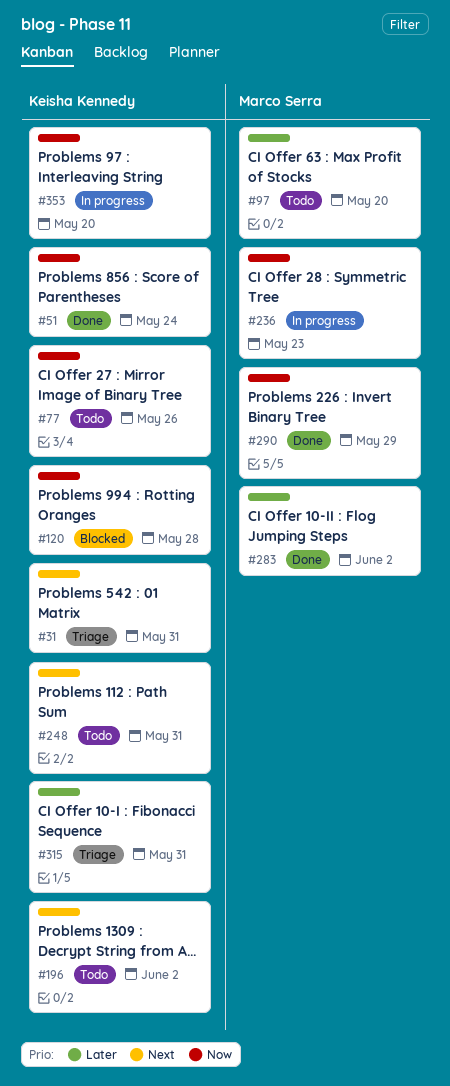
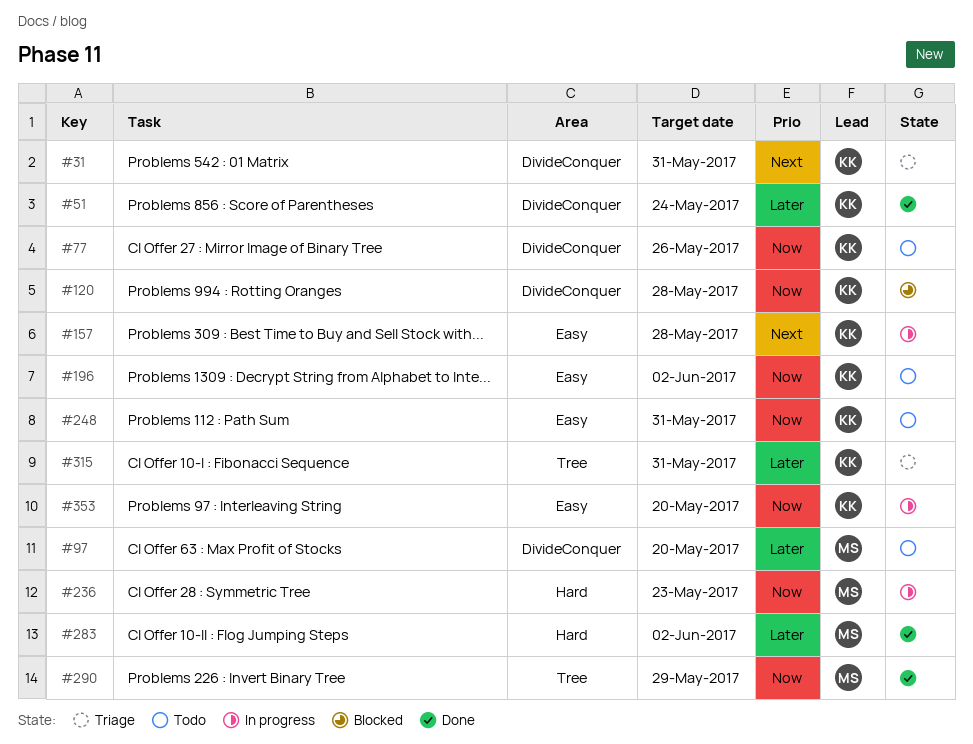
#51, priority: Now -> Later
#157: none -> present
#196, priority: Next -> Now
#248, priority: Next -> Now

